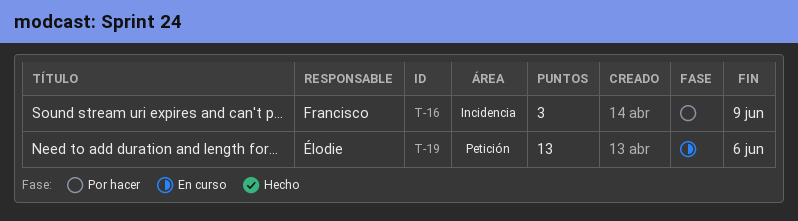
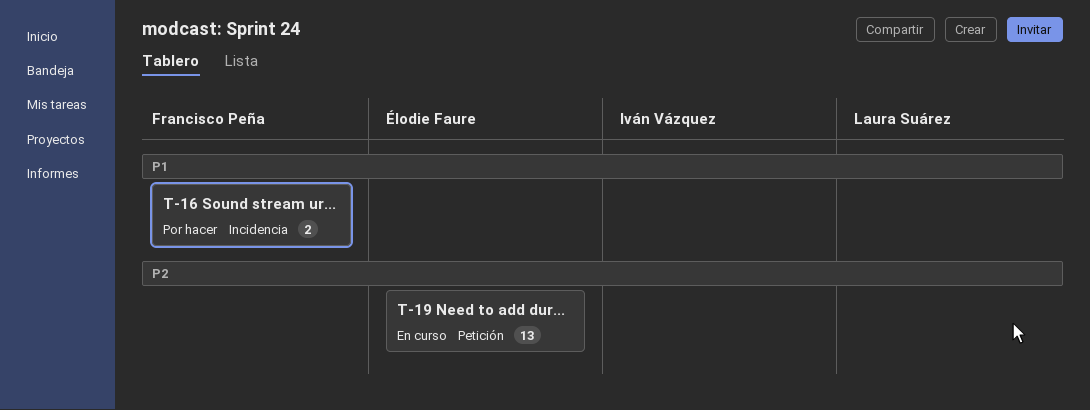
T-16, estimate: 3 -> 2

